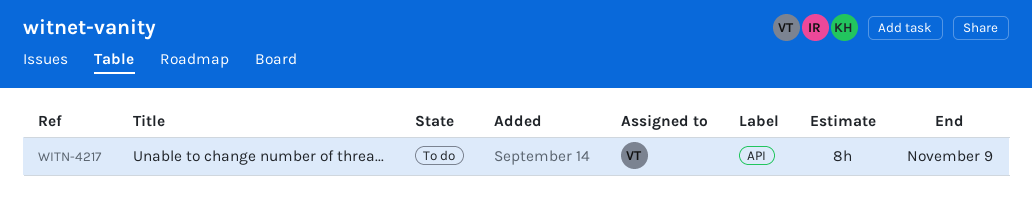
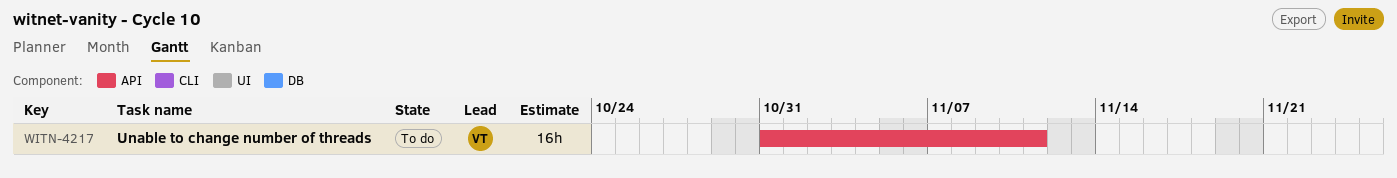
WITN-4217, estimate: 8h -> 16h
WITN-4217, due: Nov 9 -> Nov 11

